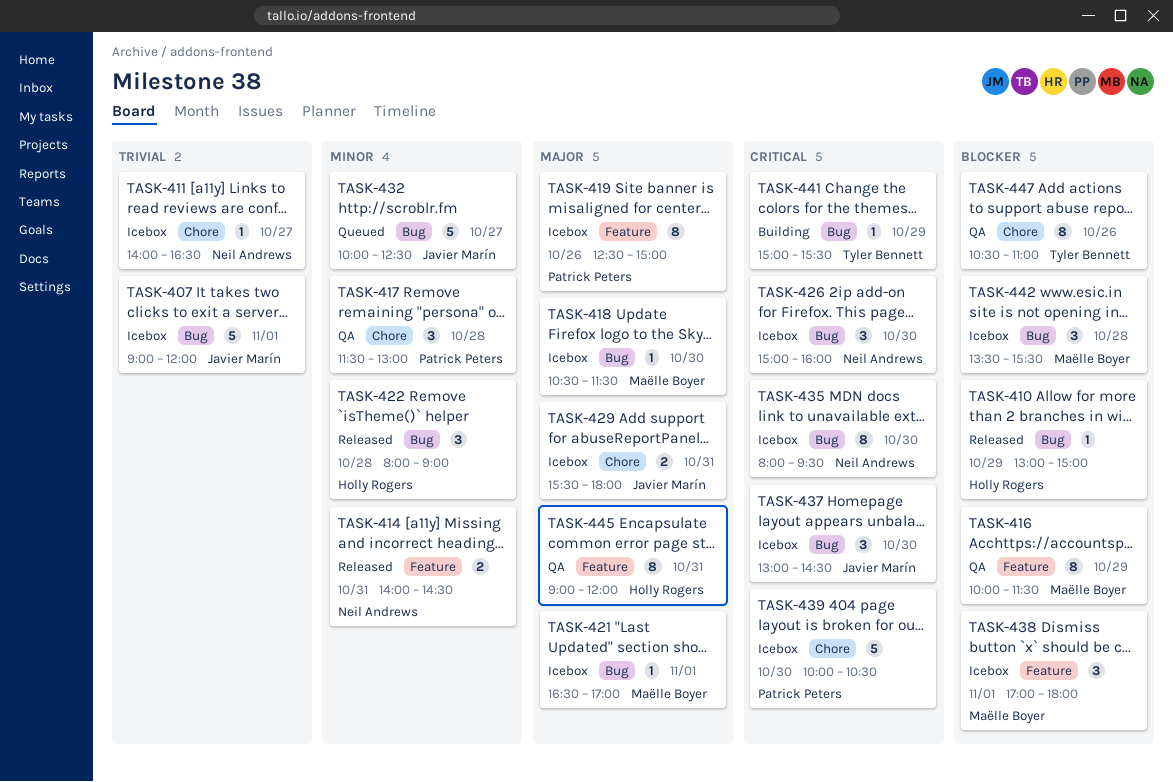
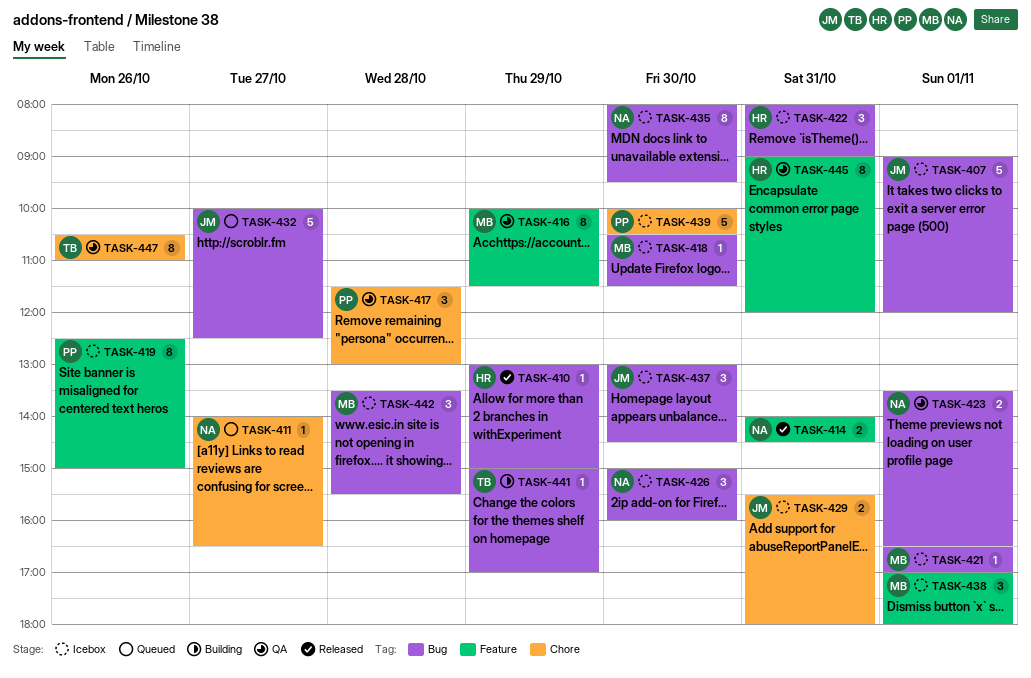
TASK-411, status: Icebox -> Queued
TASK-422, status: Released -> Icebox
TASK-422, day: Oct 28 -> Oct 31
TASK-423: none -> present
TASK-441, ends: 15:30 -> 17:00

